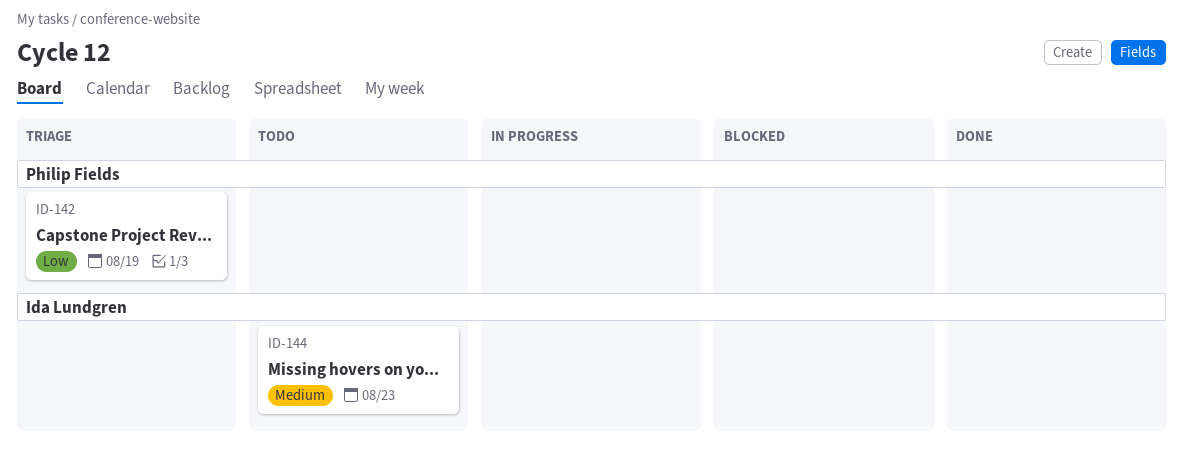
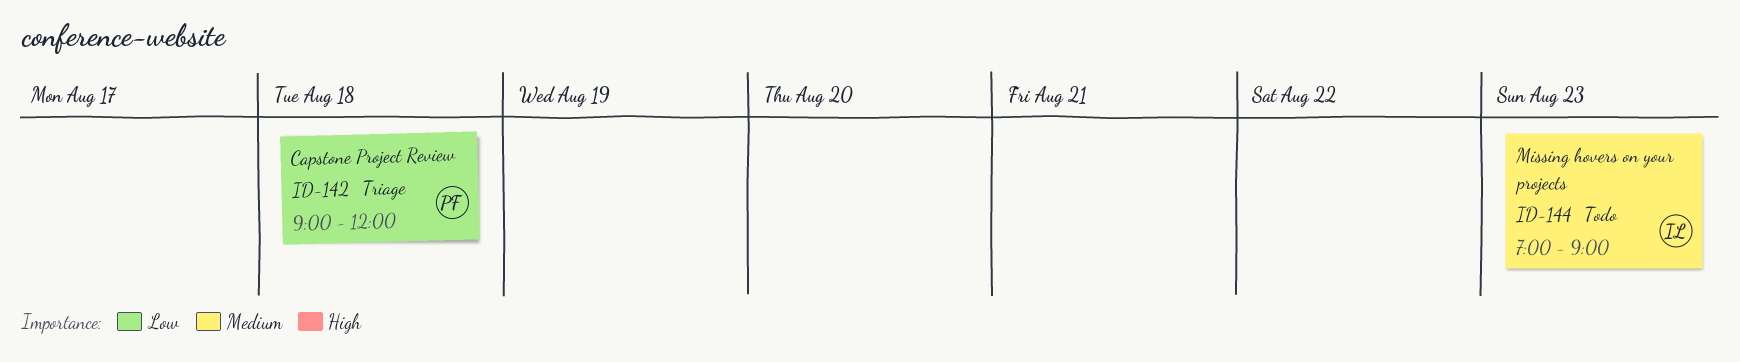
ID-142, day: Aug 19 -> Aug 18

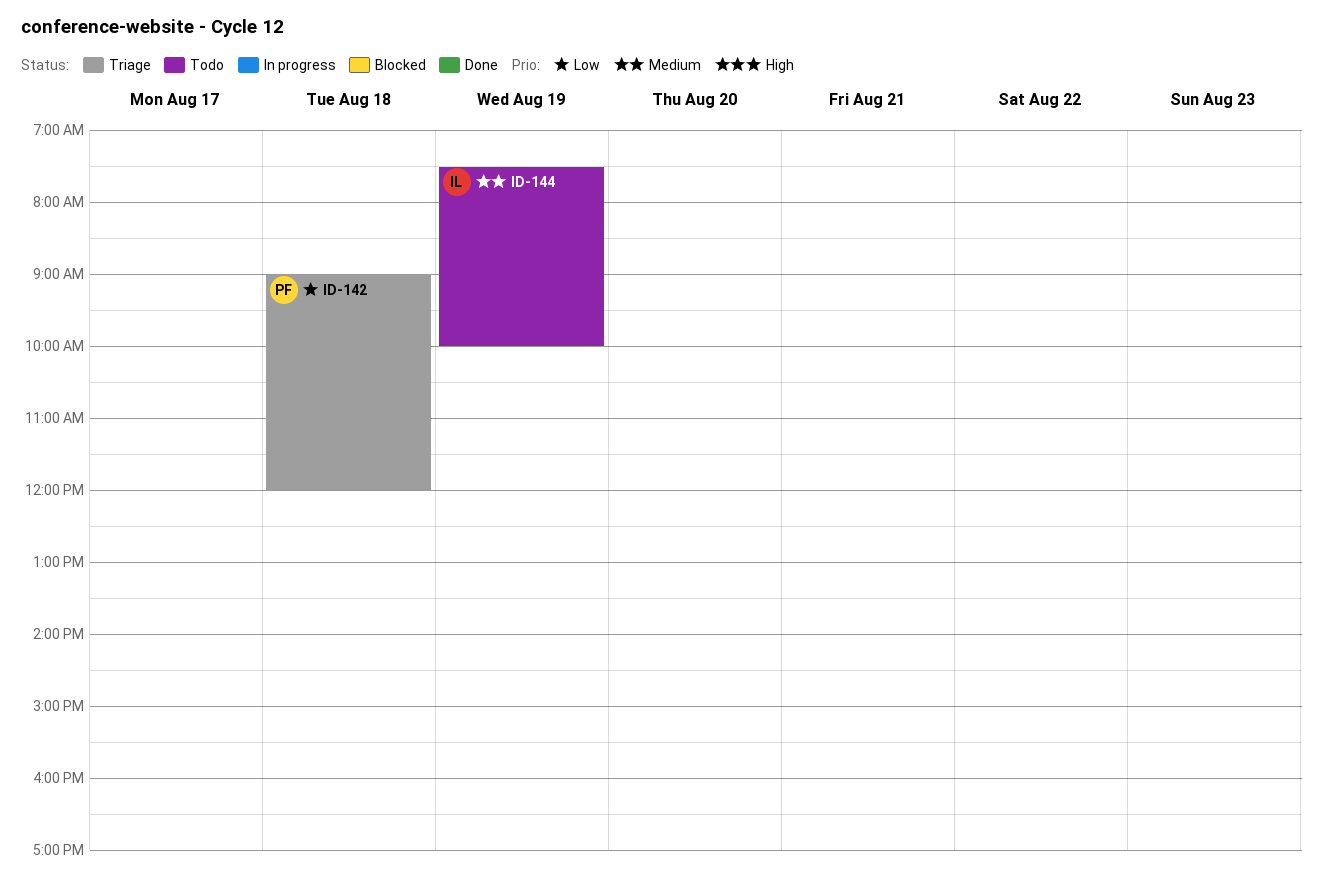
ID-144, day: Aug 23 -> Aug 19
ID-144, begins: 07:00 -> 07:30
ID-144, ends: 09:00 -> 10:00

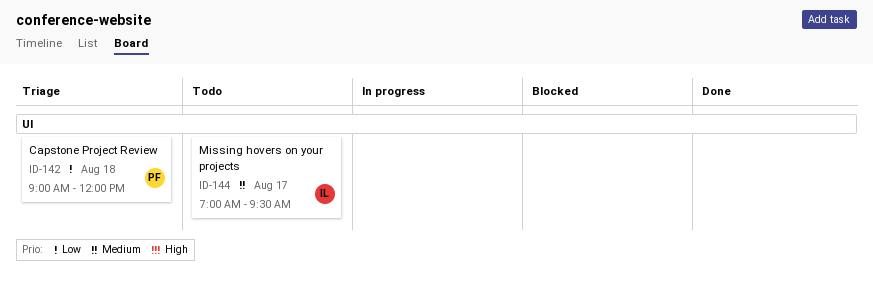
ID-144, day: Aug 19 -> Aug 17
ID-144, begins: 07:30 -> 07:00
ID-144, ends: 10:00 -> 09:30

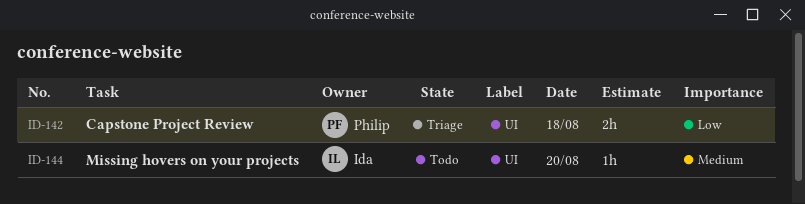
ID-144, day: Aug 17 -> Aug 20

